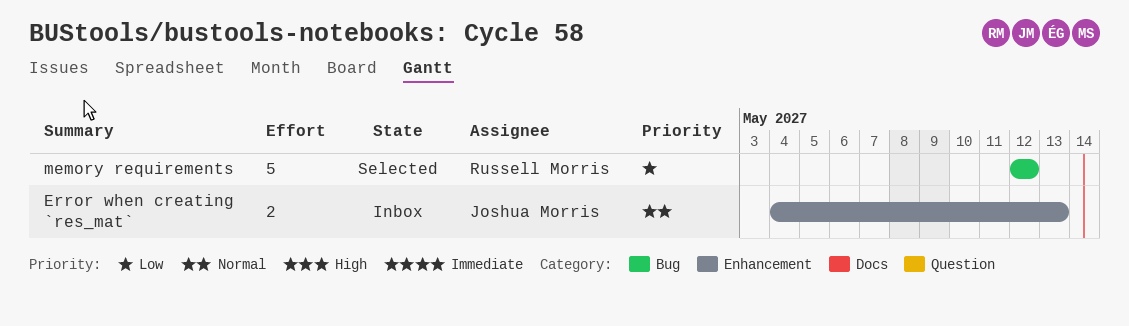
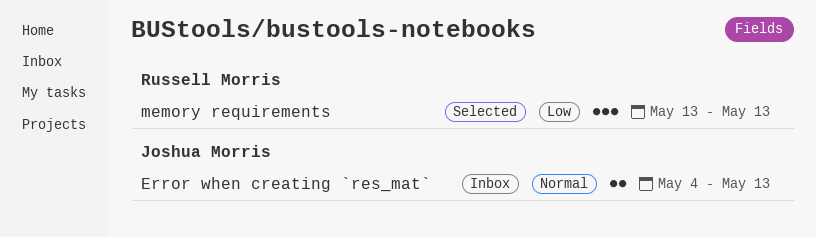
memory requirements, estimate: 5 -> 3
memory requirements, start: May 12 -> May 13
memory requirements, due: May 12 -> May 13

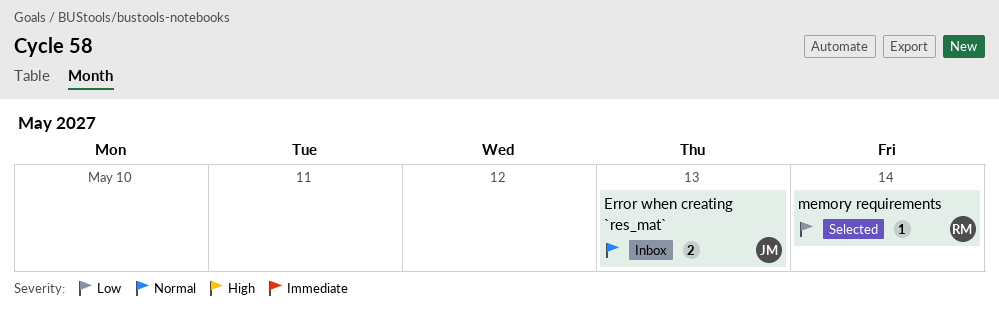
memory requirements, estimate: 3 -> 1
memory requirements, due: May 13 -> May 14

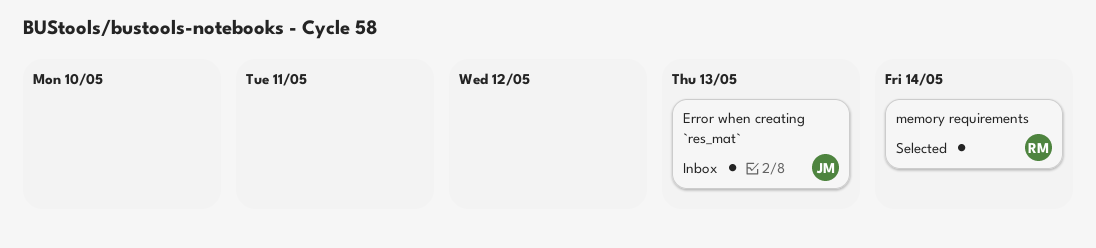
Error when creating `res_mat`, estimate: 2 -> 1

